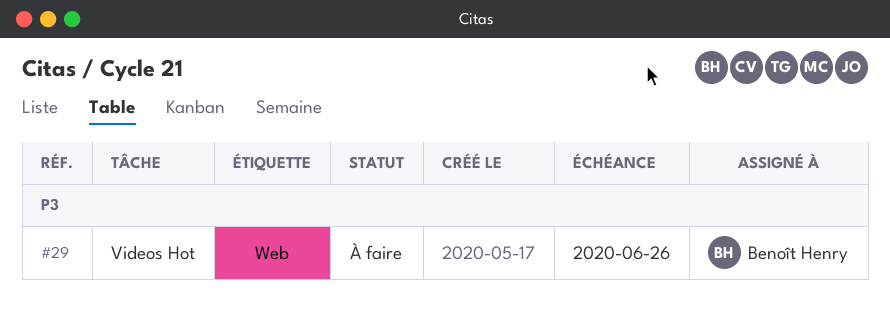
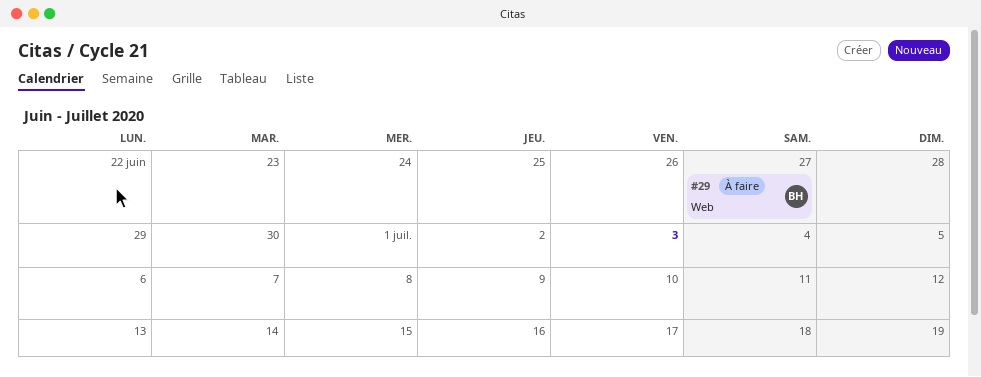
#29, due: Jun 26 -> Jun 27

